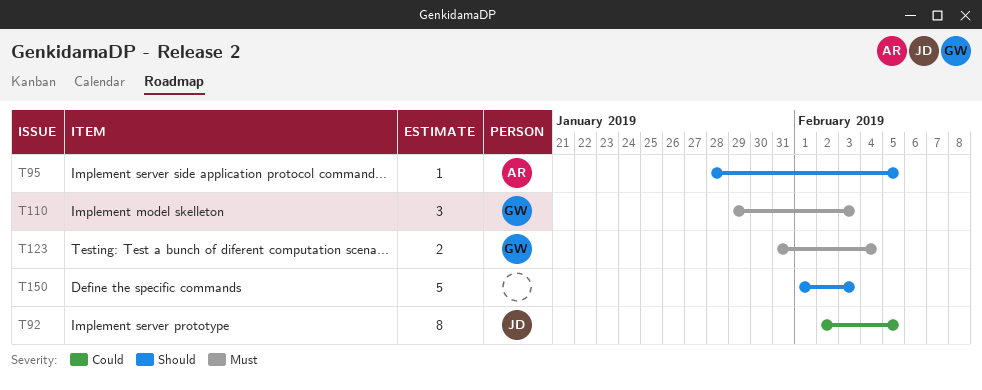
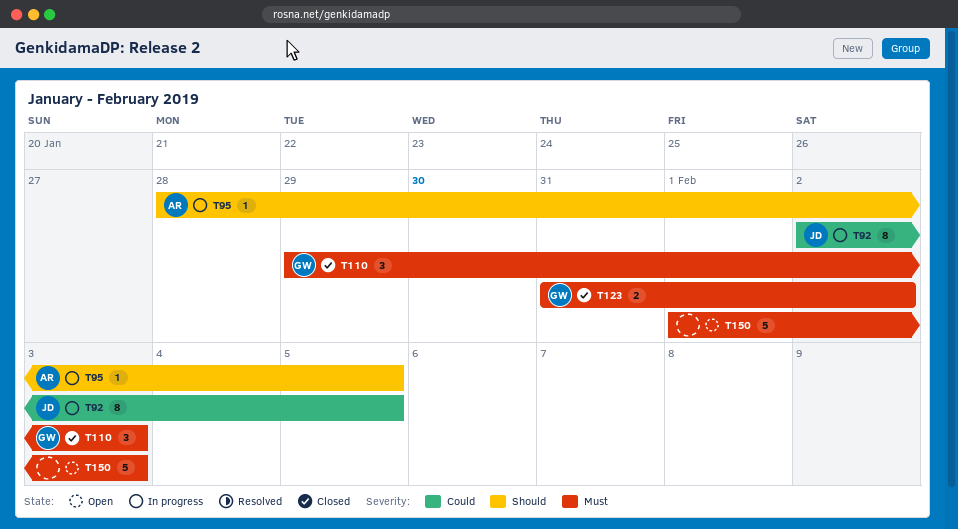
T123, due: Feb 4 -> Feb 2
T150, priority: Should -> Must

